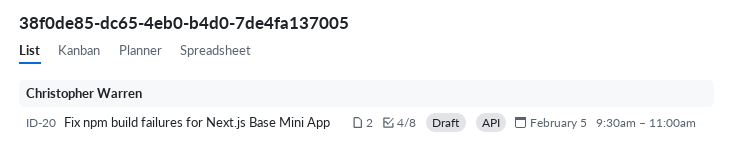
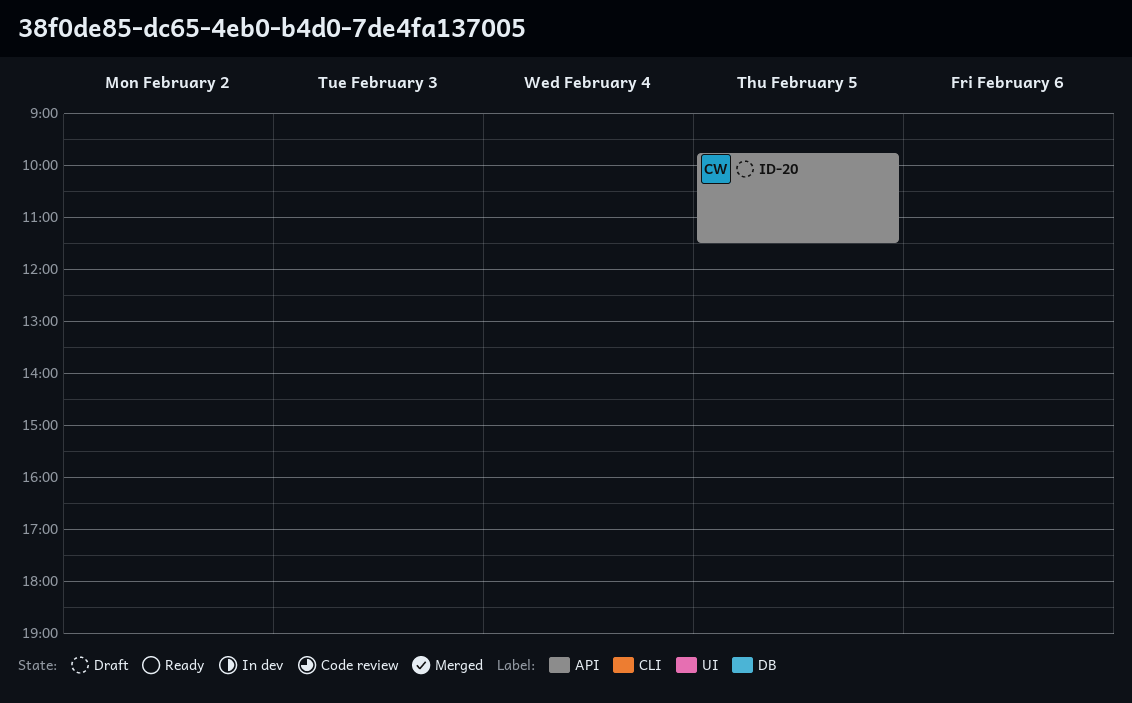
ID-20, begins: 09:30 -> 09:45
ID-20, ends: 11:00 -> 11:30

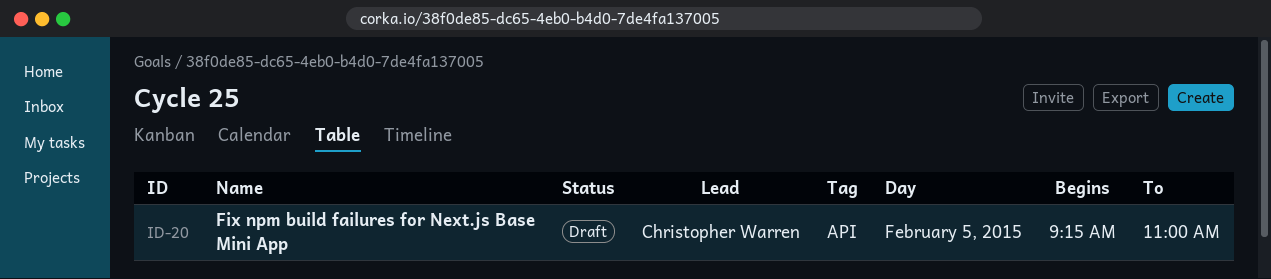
ID-20, begins: 09:45 -> 09:15
ID-20, ends: 11:30 -> 11:00

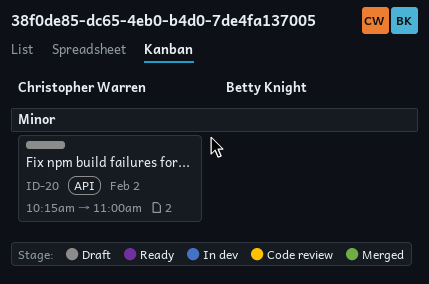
ID-20, day: Feb 5 -> Feb 2
ID-20, begins: 09:15 -> 10:15

